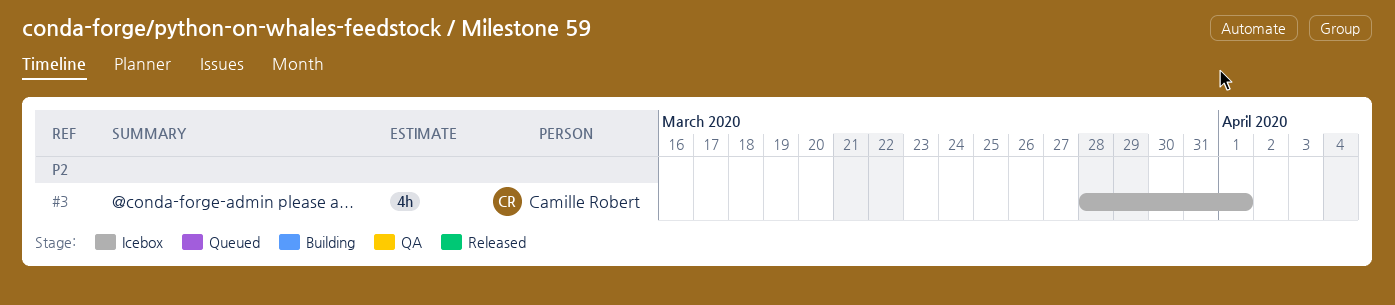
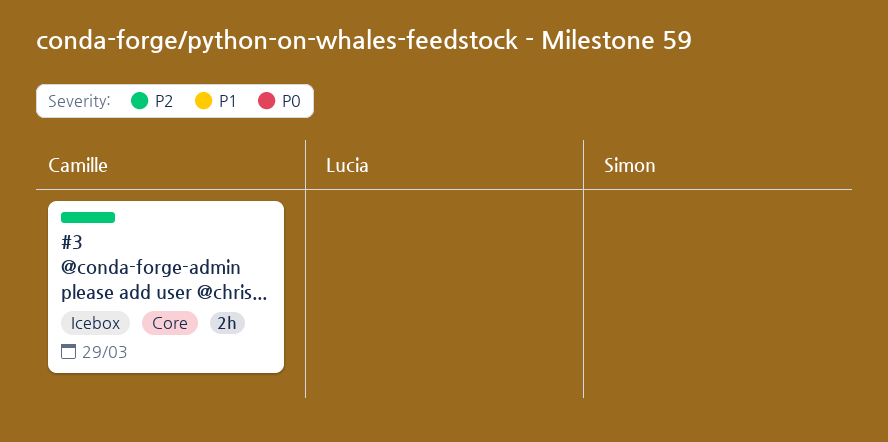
#3, estimate: 4h -> 2h
#3, due: Apr 1 -> Mar 29

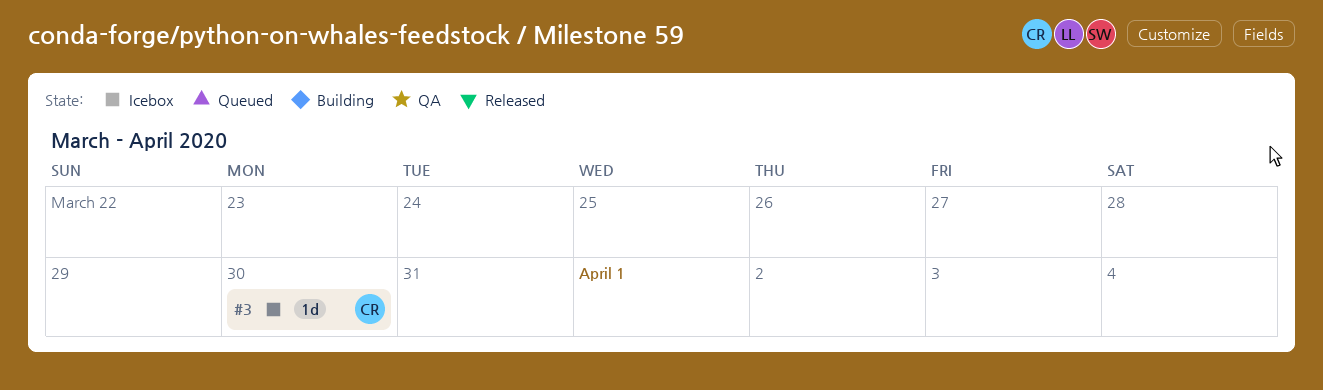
#3, estimate: 2h -> 1d
#3, due: Mar 29 -> Mar 30

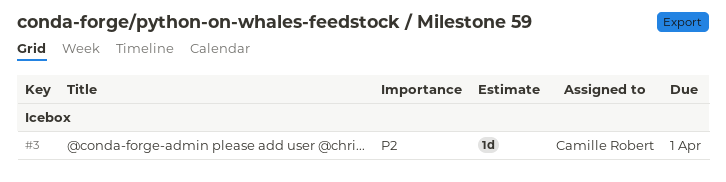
#3, due: Mar 30 -> Apr 1

